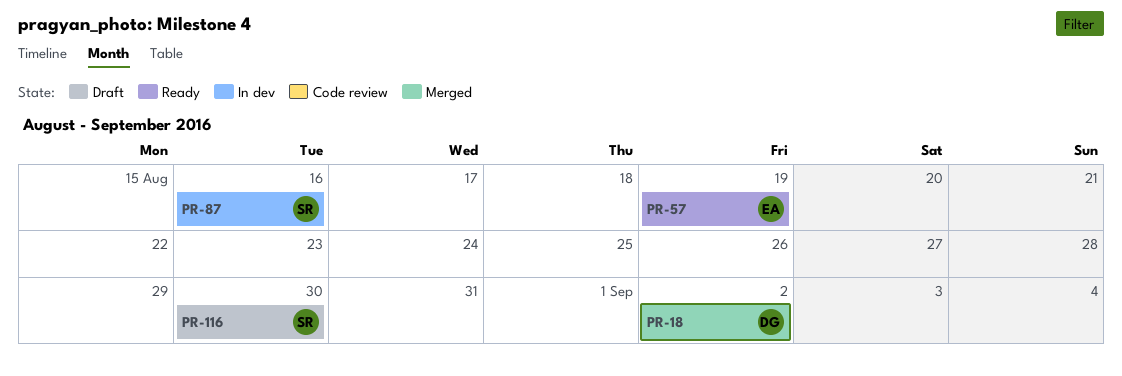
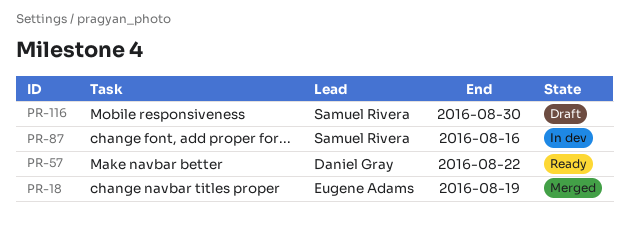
PR-18, owner: Daniel Gray -> Eugene Adams
PR-18, due: Sep 2 -> Aug 19
PR-57, owner: Eugene Adams -> Daniel Gray
PR-57, due: Aug 19 -> Aug 22

